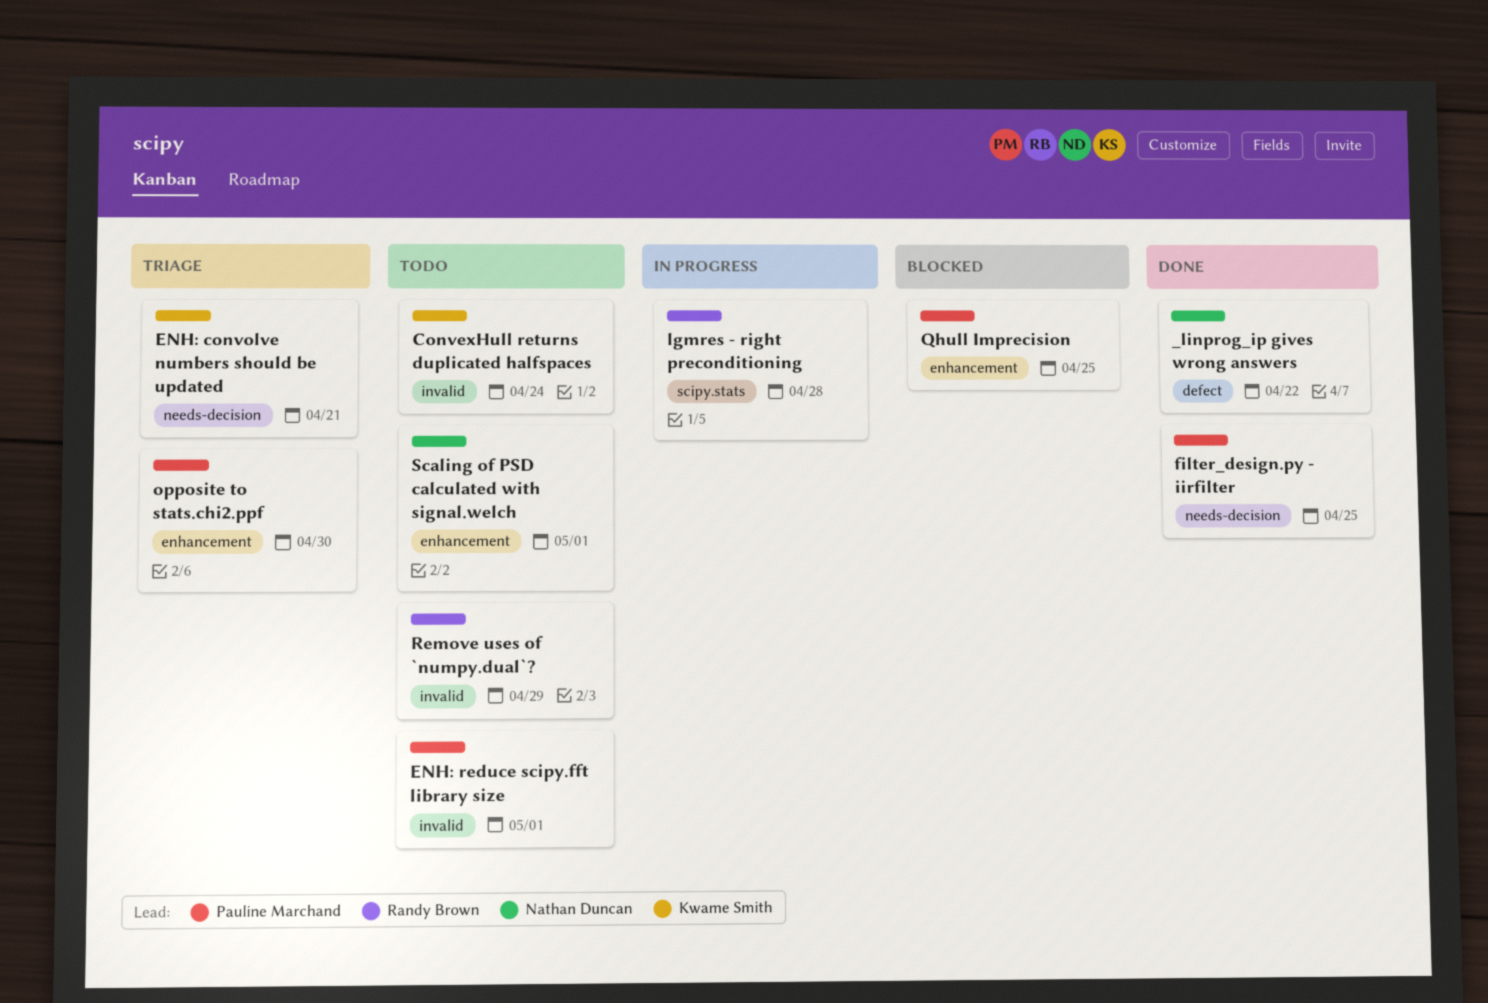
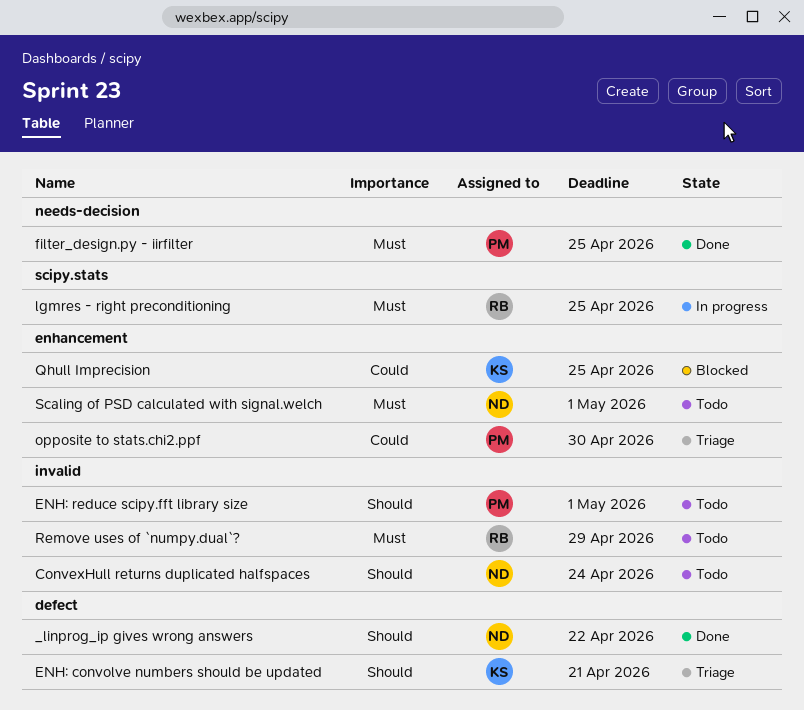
ConvexHull returns duplicated halfspaces, owner: Kwame Smith -> Nathan Duncan
ENH: convolve numbers should be updated, label: needs-decision -> defect
lgmres - right preconditioning, due: Apr 28 -> Apr 25
Qhull Imprecision, owner: Pauline Marchand -> Kwame Smith

